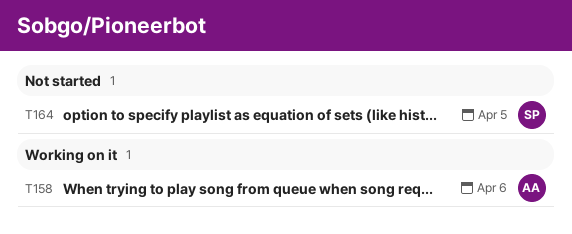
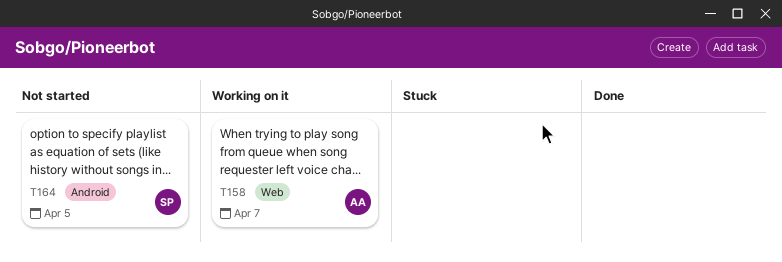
T158, due: Apr 6 -> Apr 7

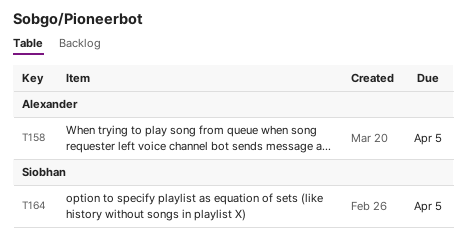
T158, due: Apr 7 -> Apr 5

